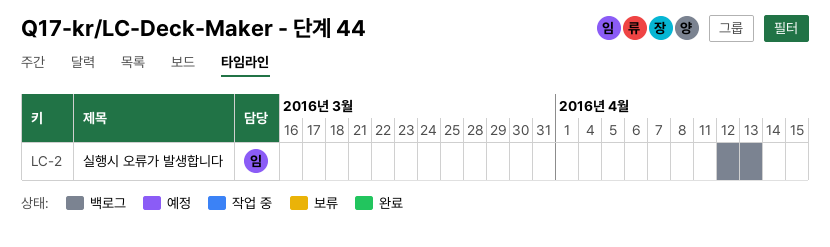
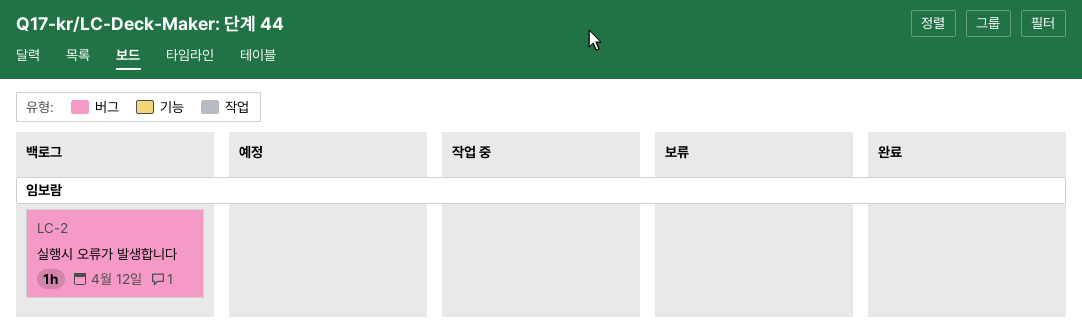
LC-2, due: Apr 13 -> Apr 12

